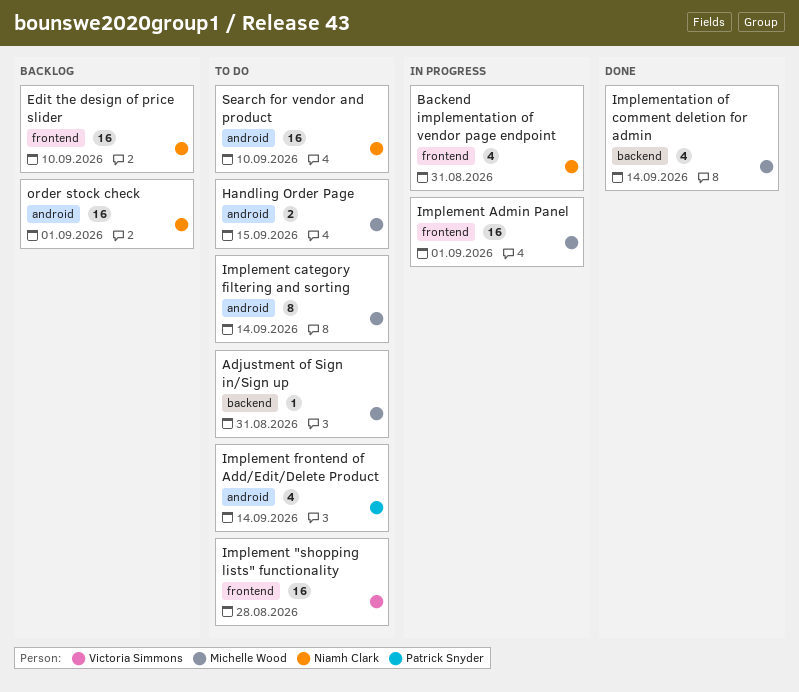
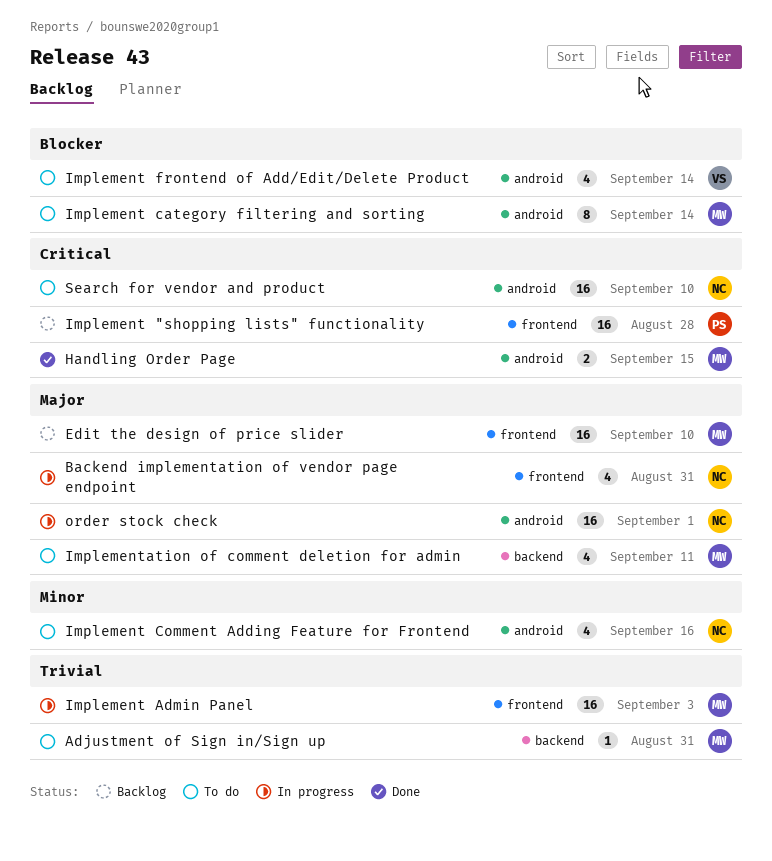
Edit the design of price slider, owner: Niamh Clark -> Michelle Wood
Handling Order Page, status: To do -> Done
Implement "shopping lists" functionality, status: To do -> Backlog
Implement "shopping lists" functionality, owner: Victoria Simmons -> Patrick Snyder
Implement Admin Panel, due: Sep 1 -> Sep 3
Implement Comment Adding Feature for Frontend: none -> present
Implement frontend of Add/Edit/Delete Product, owner: Patrick Snyder -> Victoria Simmons
Implementation of comment deletion for admin, status: Done -> To do
Implementation of comment deletion for admin, due: Sep 14 -> Sep 11
order stock check, status: Backlog -> In progress

